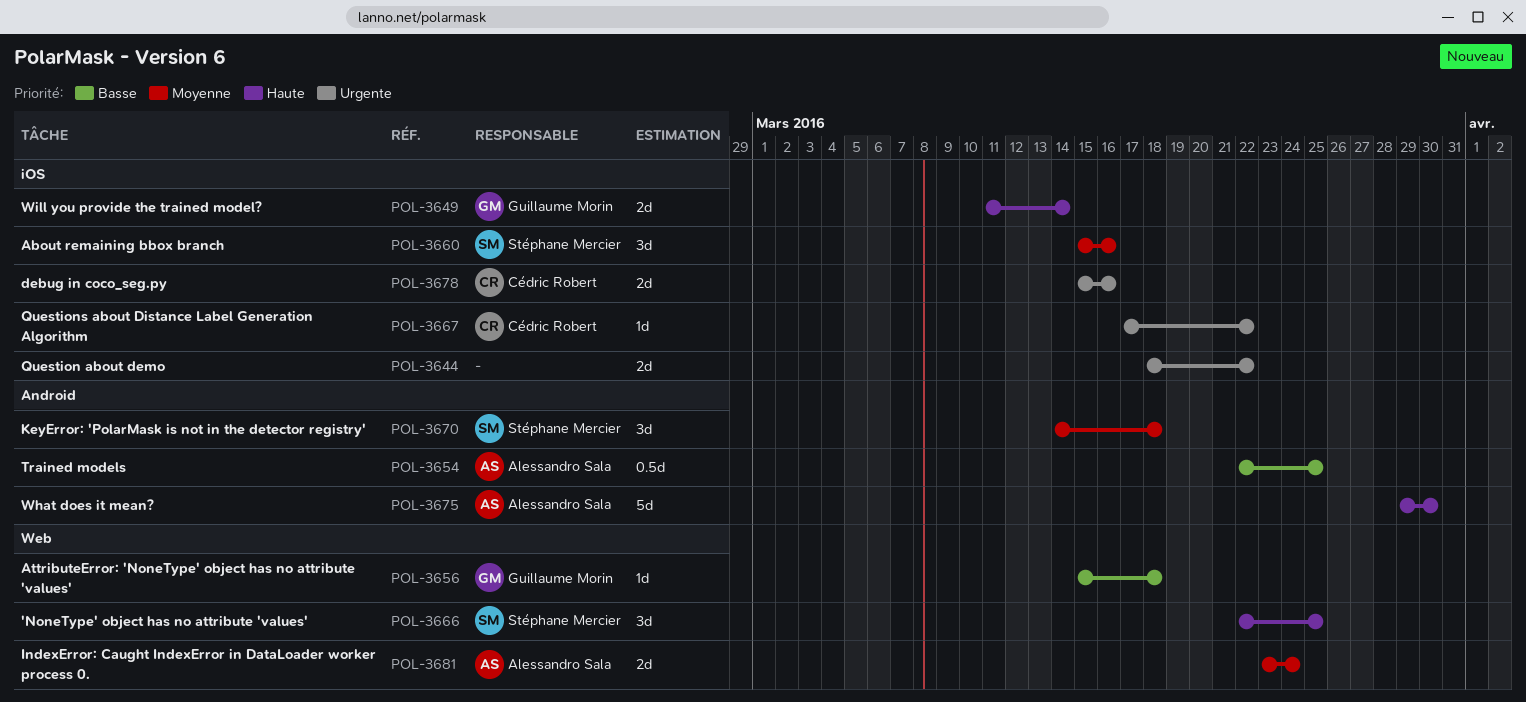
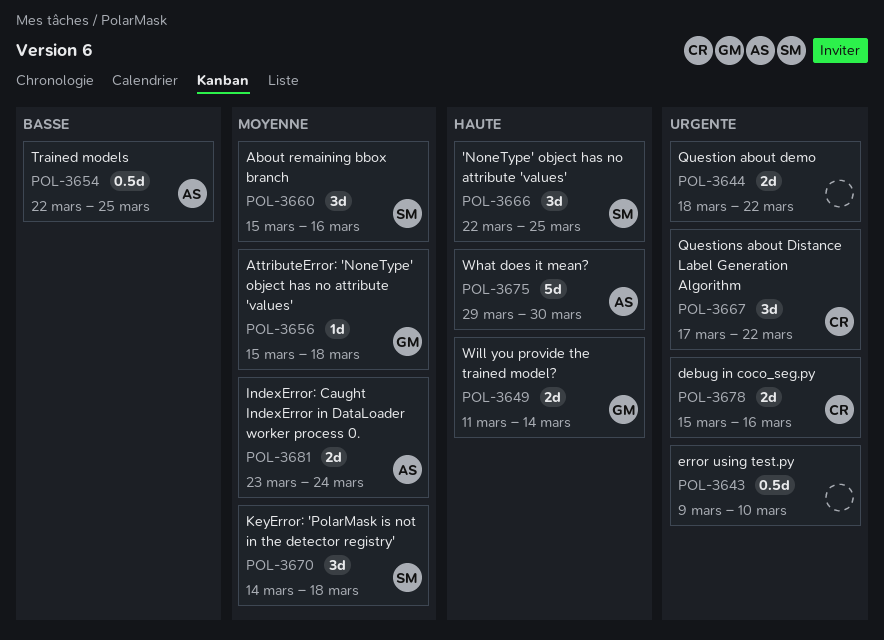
POL-3643: none -> present
POL-3656, priority: Basse -> Moyenne
POL-3667, estimate: 1d -> 3d

